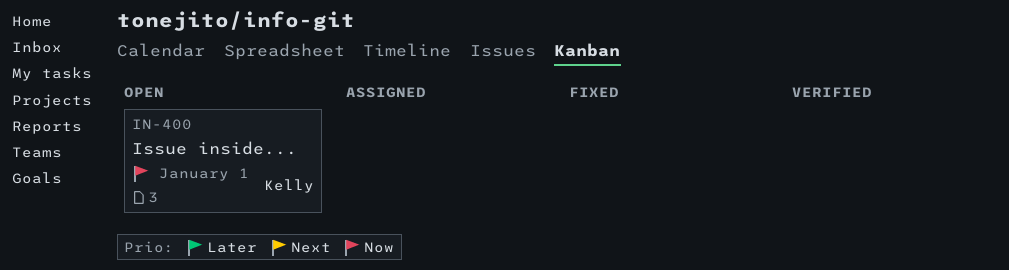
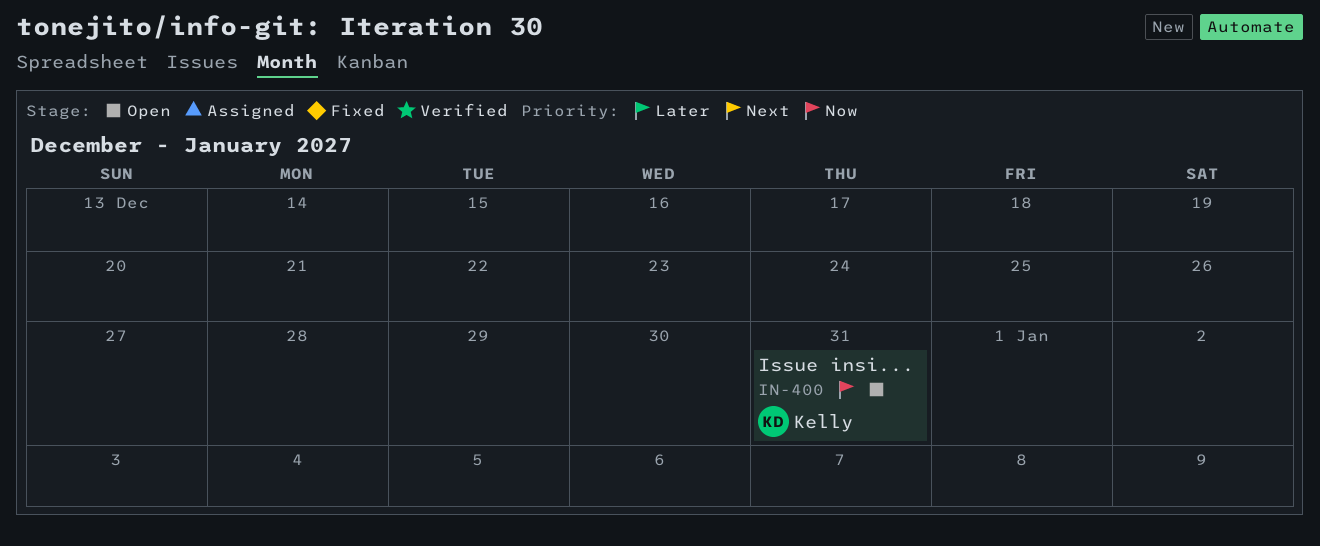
IN-400, due: Jan 1 -> Dec 31

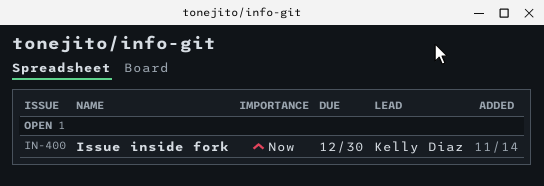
IN-400, due: Dec 31 -> Dec 30

